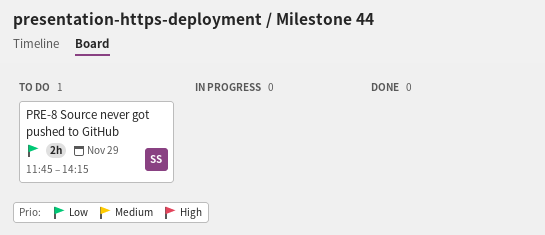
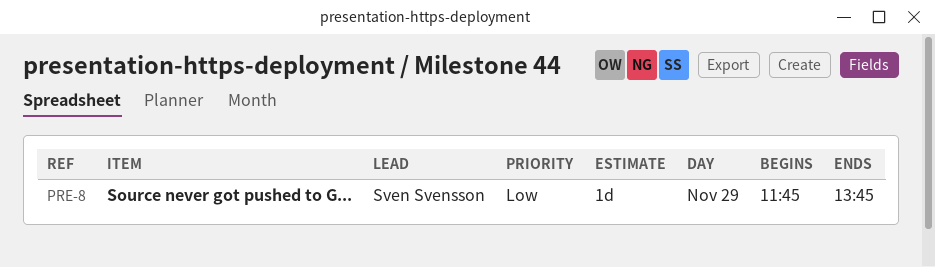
PRE-8, estimate: 2h -> 1d
PRE-8, ends: 14:15 -> 13:45

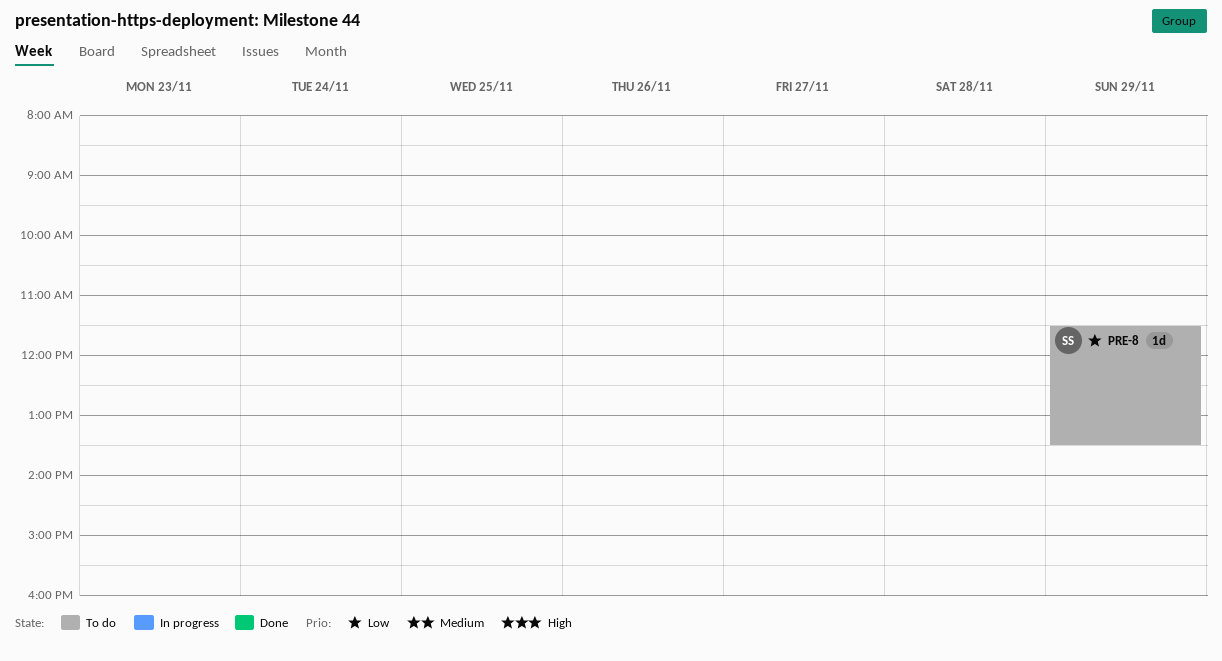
PRE-8, begins: 11:45 -> 11:30
PRE-8, ends: 13:45 -> 13:30

